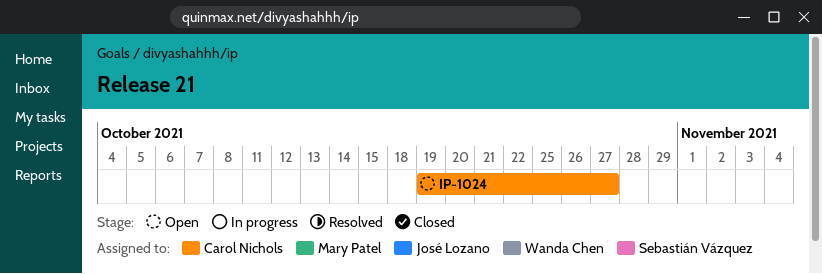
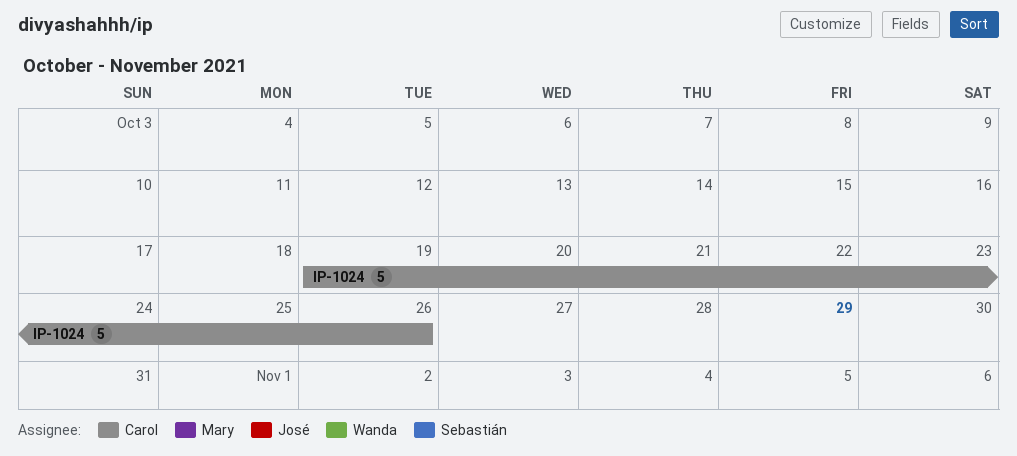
IP-1024, due: Oct 27 -> Oct 26

